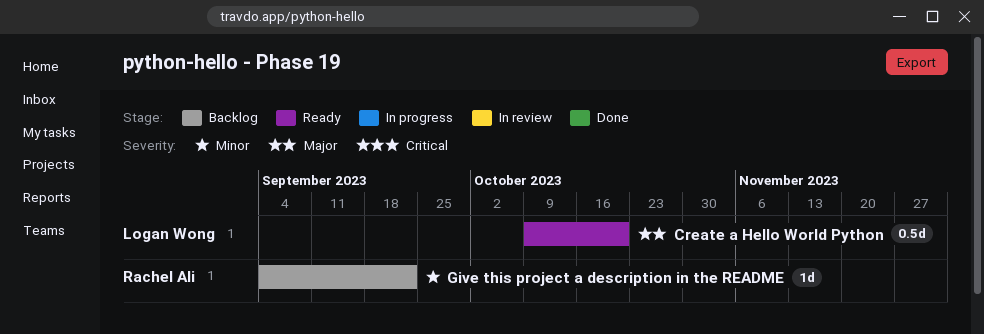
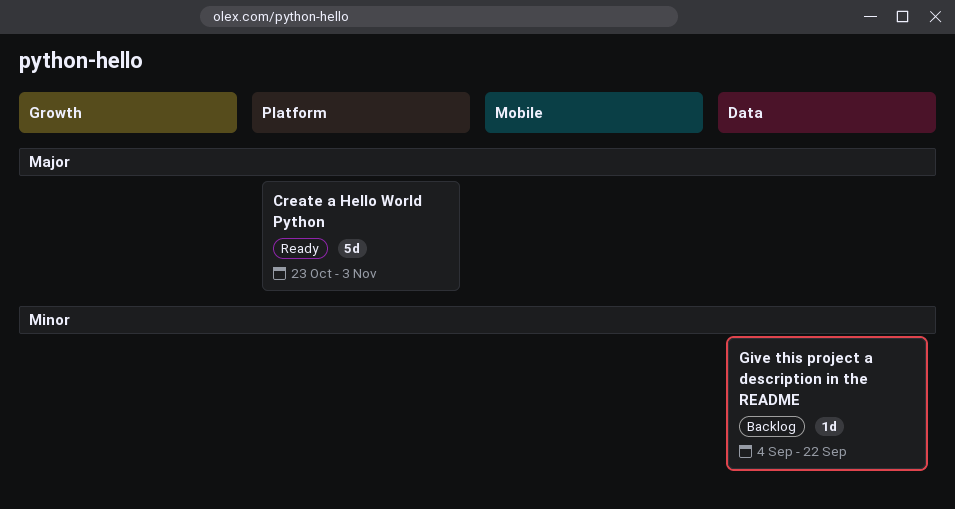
Create a Hello World Python, estimate: 0.5d -> 5d
Create a Hello World Python, start: Oct 9 -> Oct 23
Create a Hello World Python, due: Oct 20 -> Nov 3

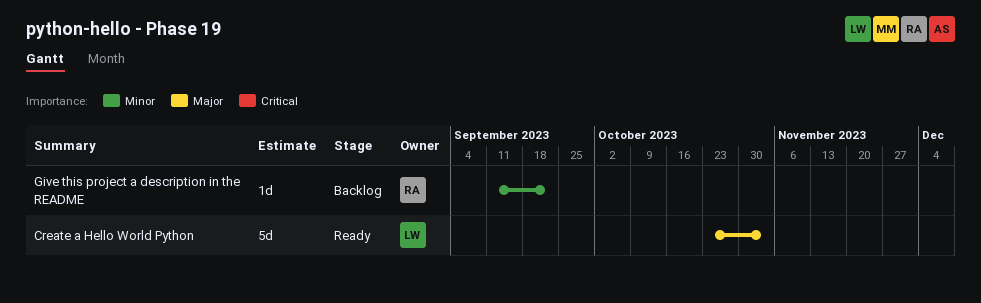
Give this project a description in the README, start: Sep 4 -> Sep 11

